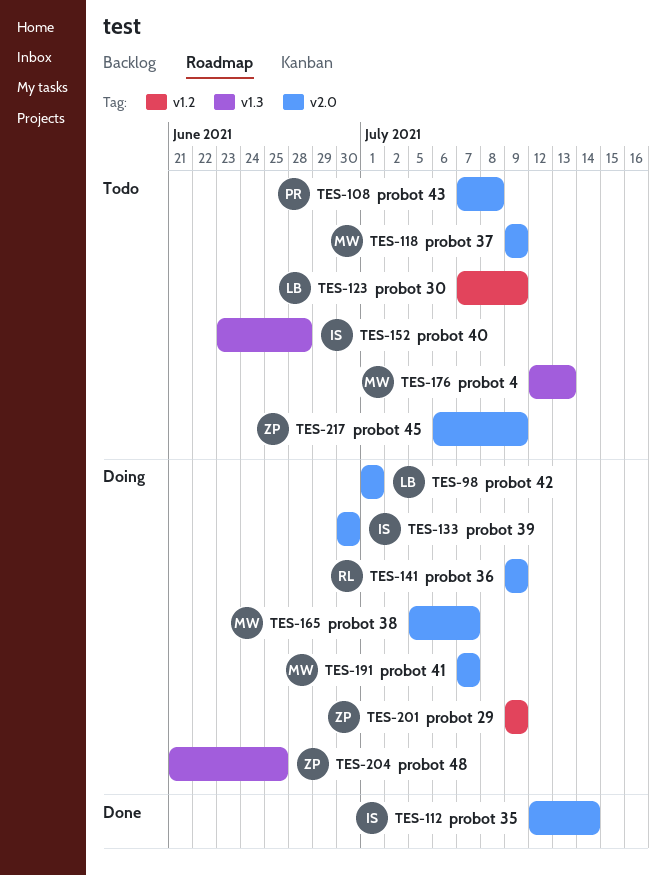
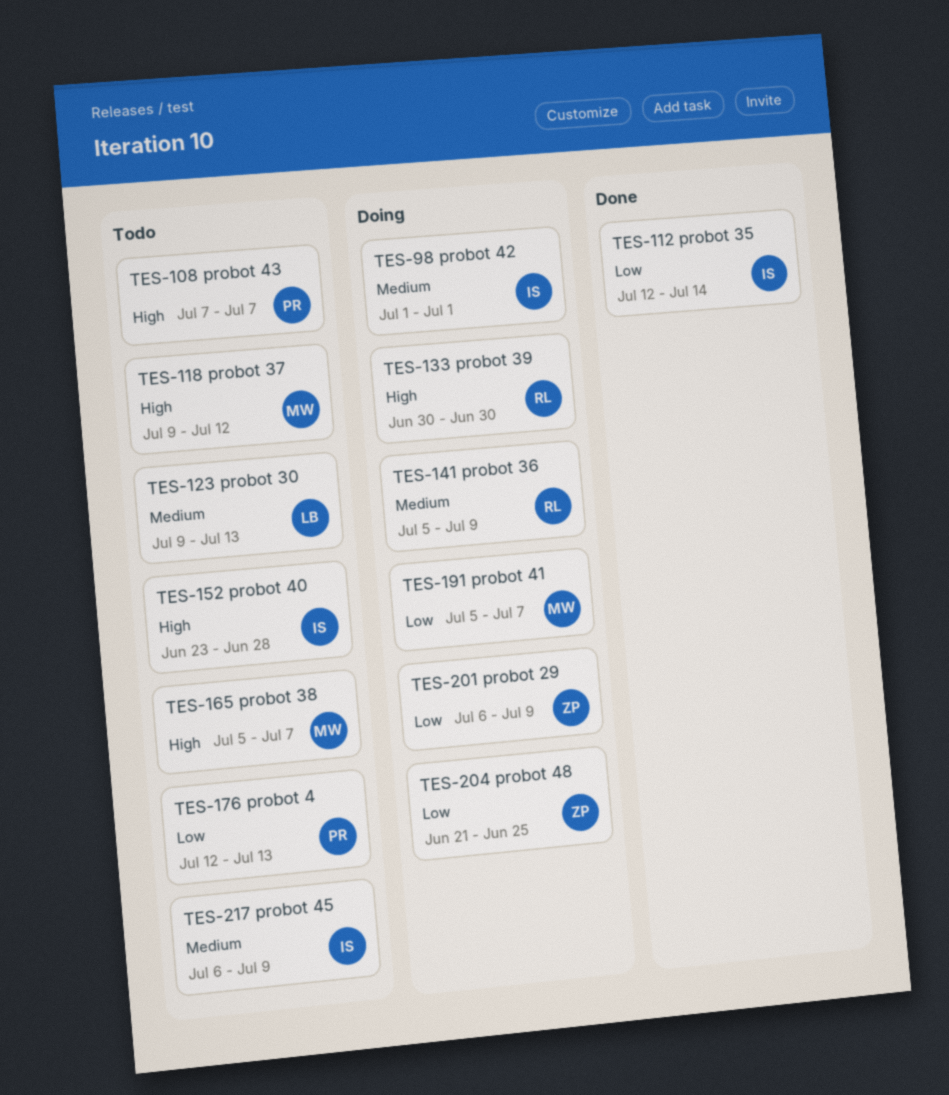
TES-98, owner: LB -> IS
TES-108, due: Jul 8 -> Jul 7
TES-118, due: Jul 9 -> Jul 12
TES-123, start: Jul 7 -> Jul 9
TES-123, due: Jul 9 -> Jul 13
TES-133, owner: IS -> RL
TES-141, start: Jul 9 -> Jul 5
TES-165, status: Doing -> Todo
TES-176, owner: MW -> PR
TES-191, start: Jul 7 -> Jul 5
TES-201, start: Jul 9 -> Jul 6
TES-217, owner: ZP -> IS

